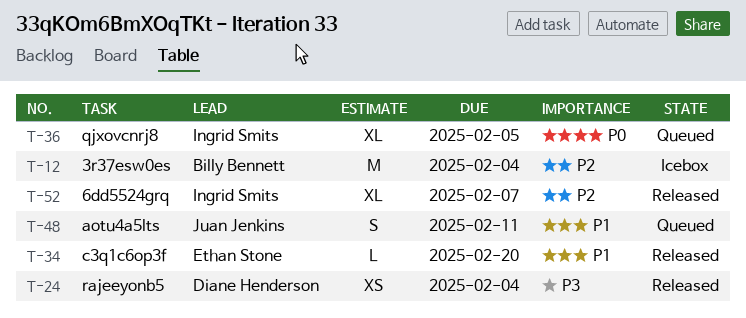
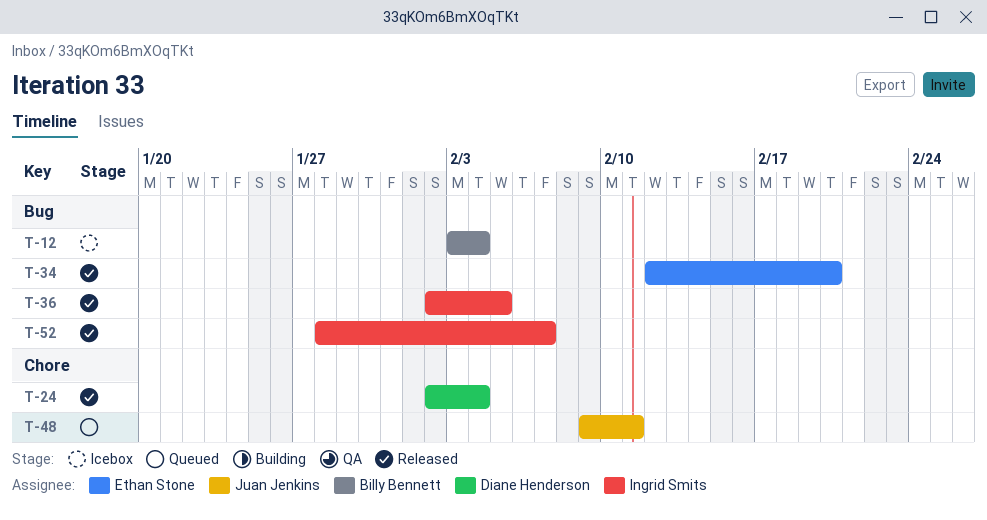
T-36, status: Queued -> Released

